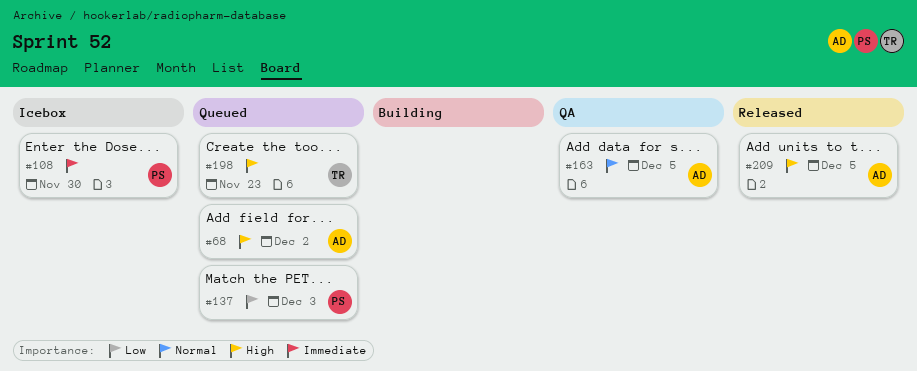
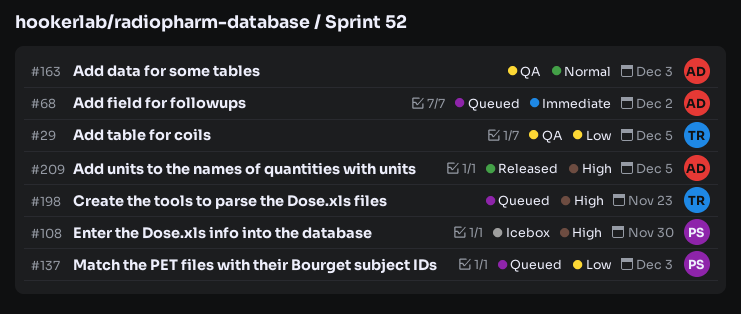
#29: none -> present
#68, priority: High -> Immediate
#108, priority: Immediate -> High
#163, due: Dec 5 -> Dec 3

